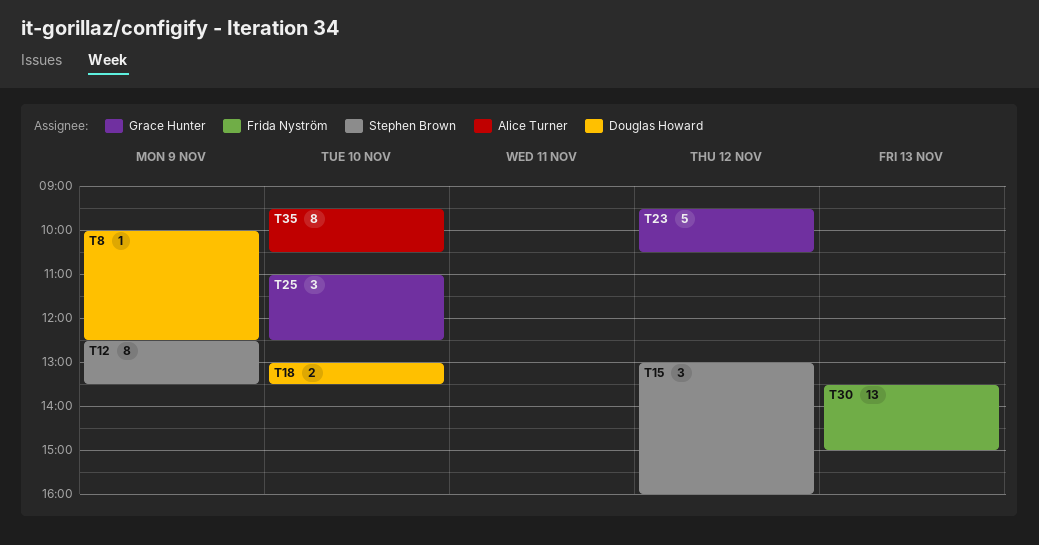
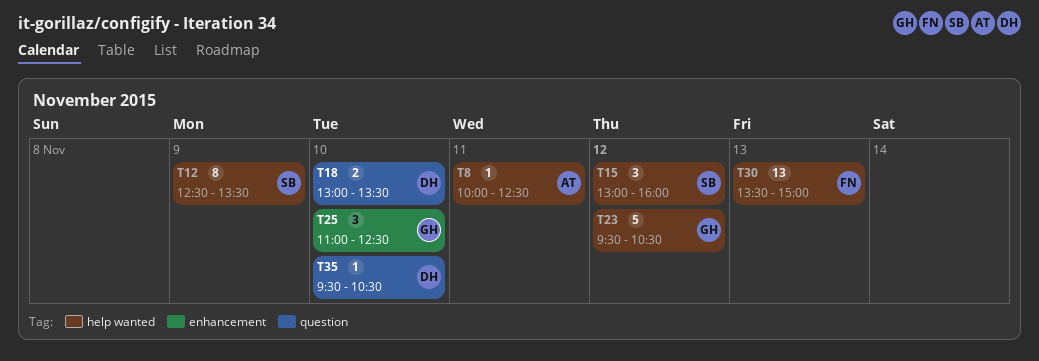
T8, owner: Douglas Howard -> Alice Turner
T8, day: Nov 9 -> Nov 11
T35, owner: Alice Turner -> Douglas Howard
T35, estimate: 8 -> 1

